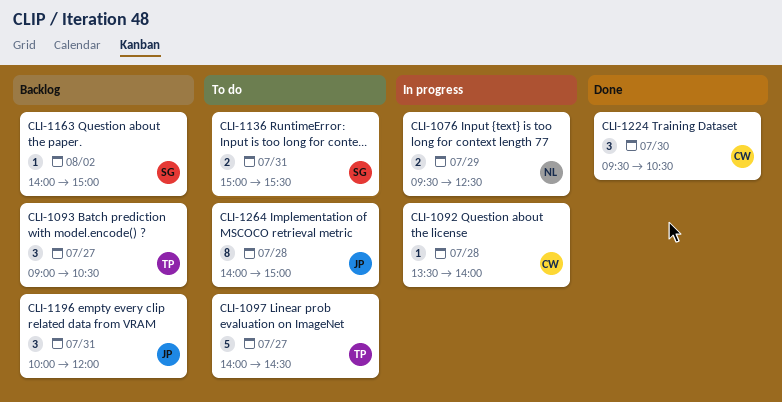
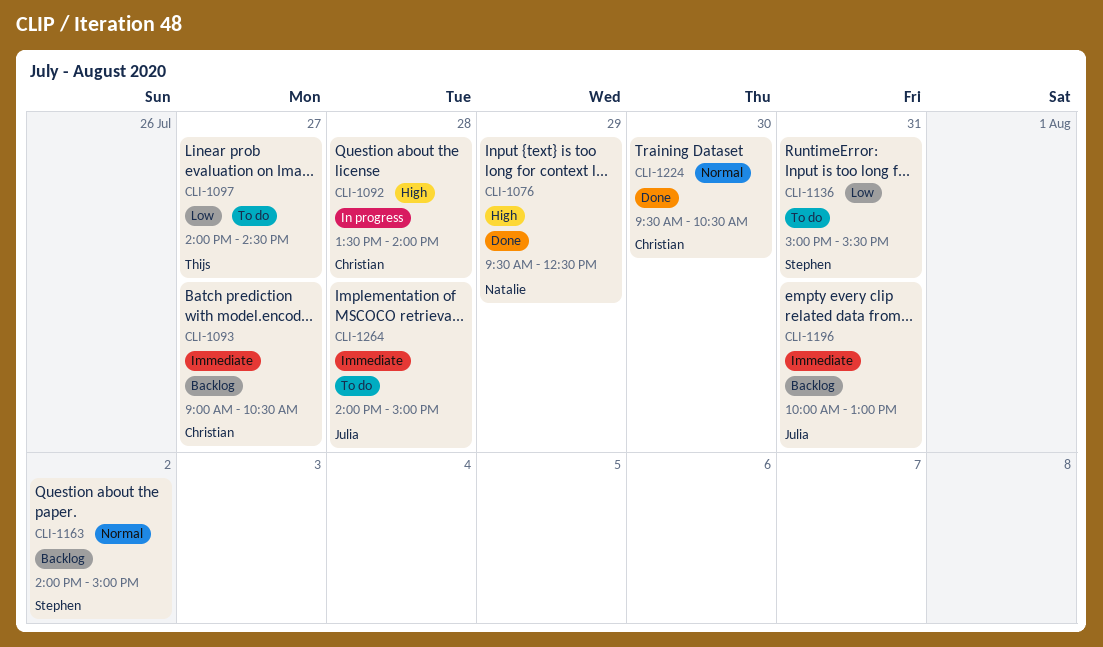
CLI-1076, status: In progress -> Done
CLI-1093, owner: Thijs -> Christian
CLI-1196, ends: 12:00 -> 13:00

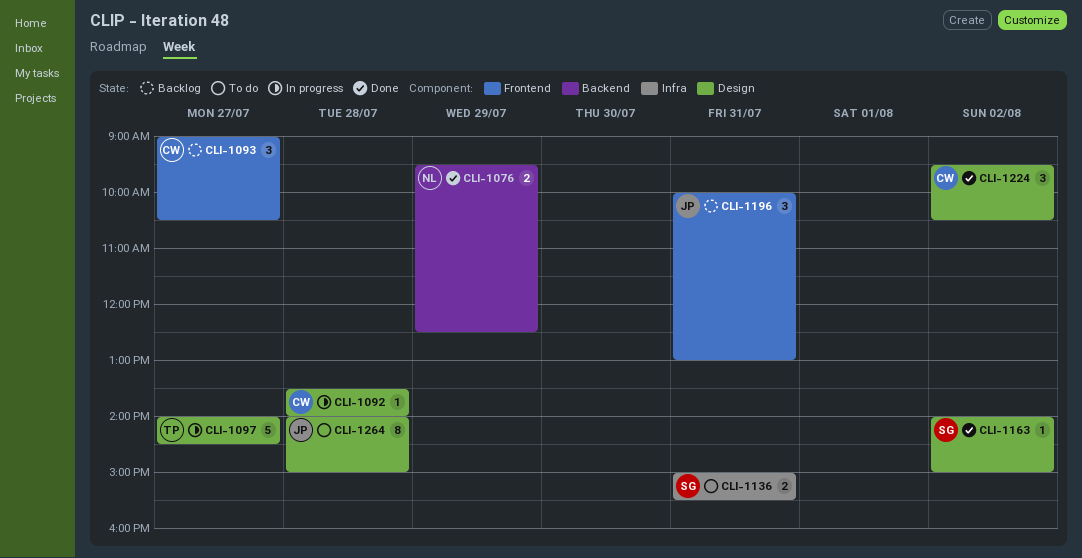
CLI-1097, status: To do -> In progress
CLI-1163, status: Backlog -> Done
CLI-1224, day: Jul 30 -> Aug 2

